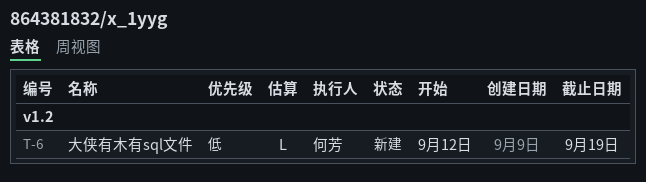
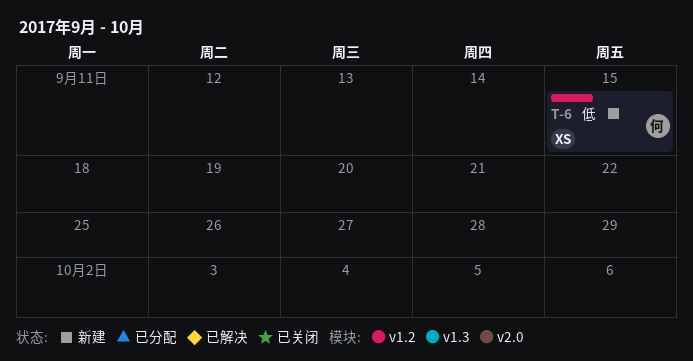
T-6, estimate: L -> XS
T-6, due: Sep 19 -> Sep 15

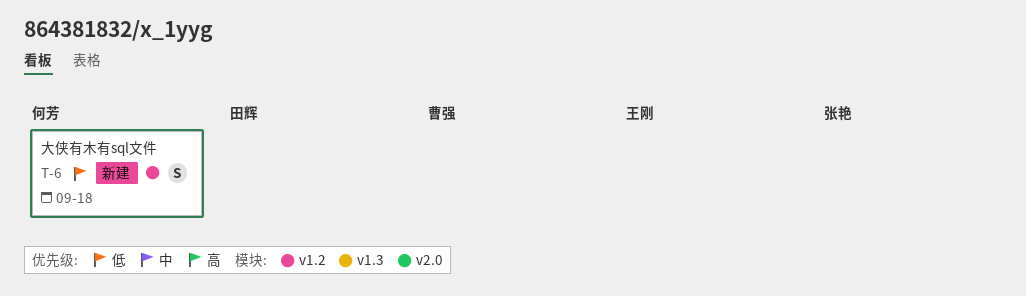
T-6, estimate: XS -> S
T-6, due: Sep 15 -> Sep 18

